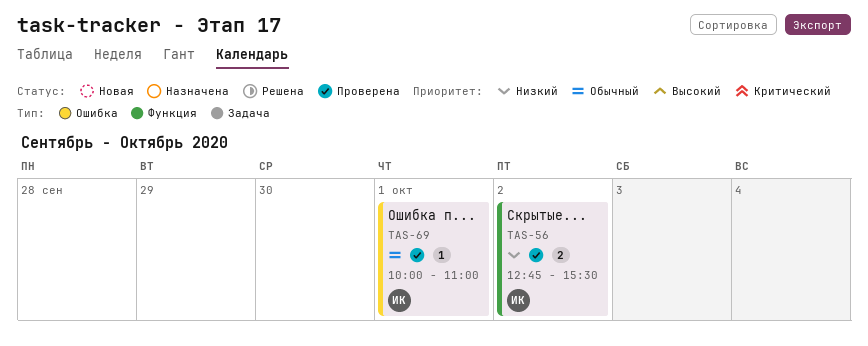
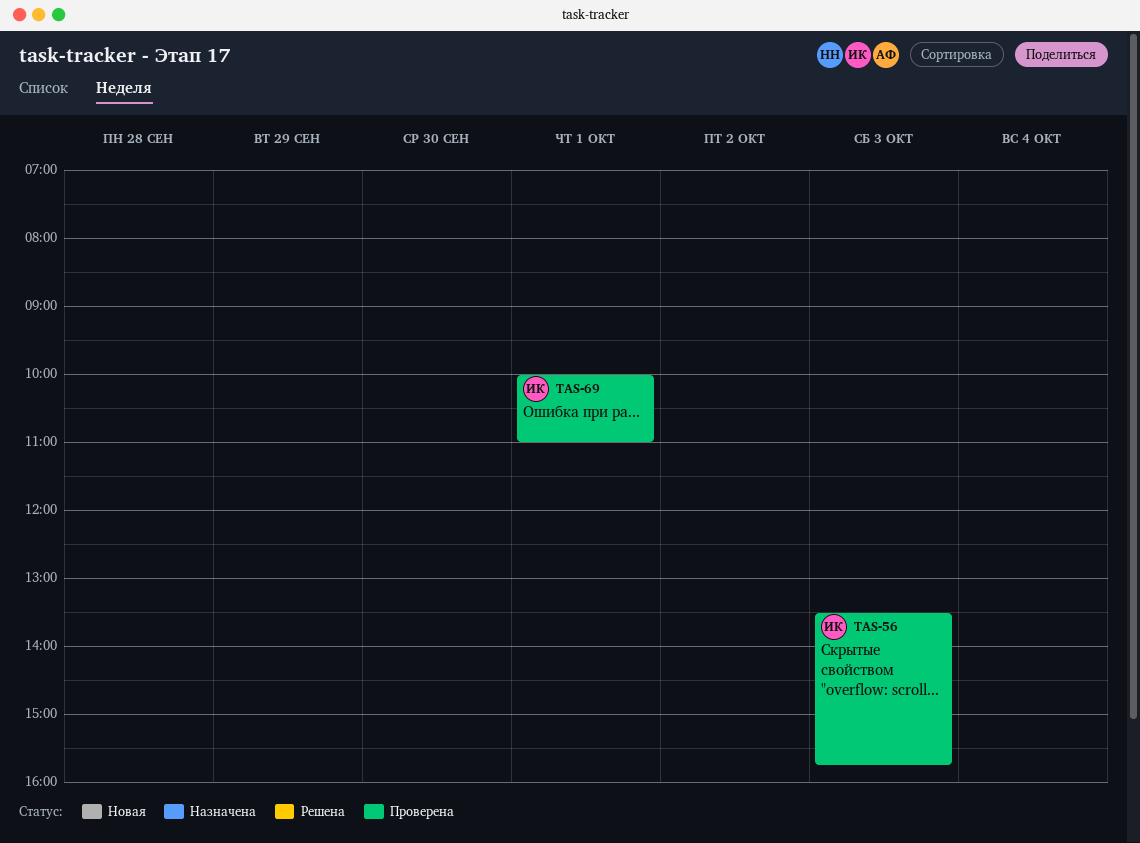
TAS-56, day: Oct 2 -> Oct 3
TAS-56, begins: 12:45 -> 13:30
TAS-56, ends: 15:30 -> 15:45

